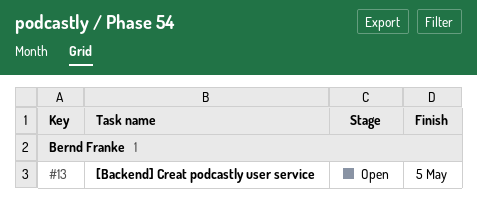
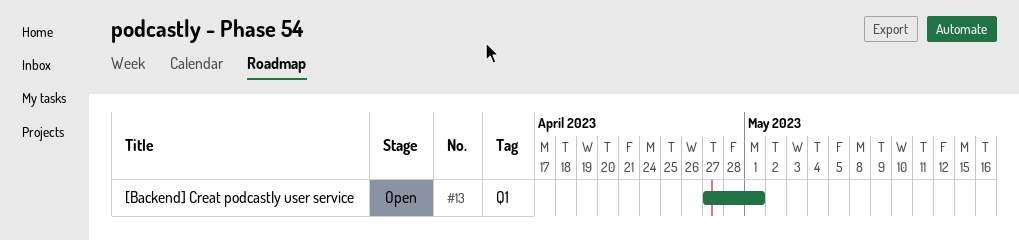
#13, due: May 5 -> May 1

